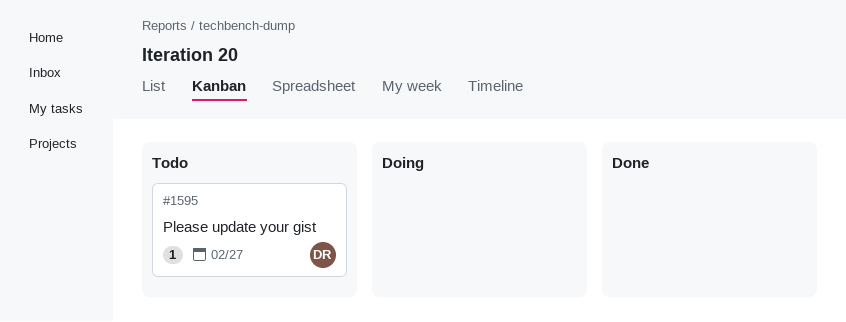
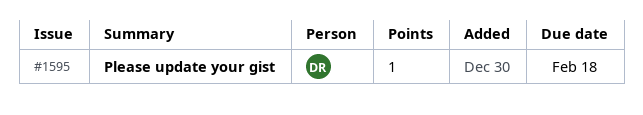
#1595, due: Feb 27 -> Feb 18

